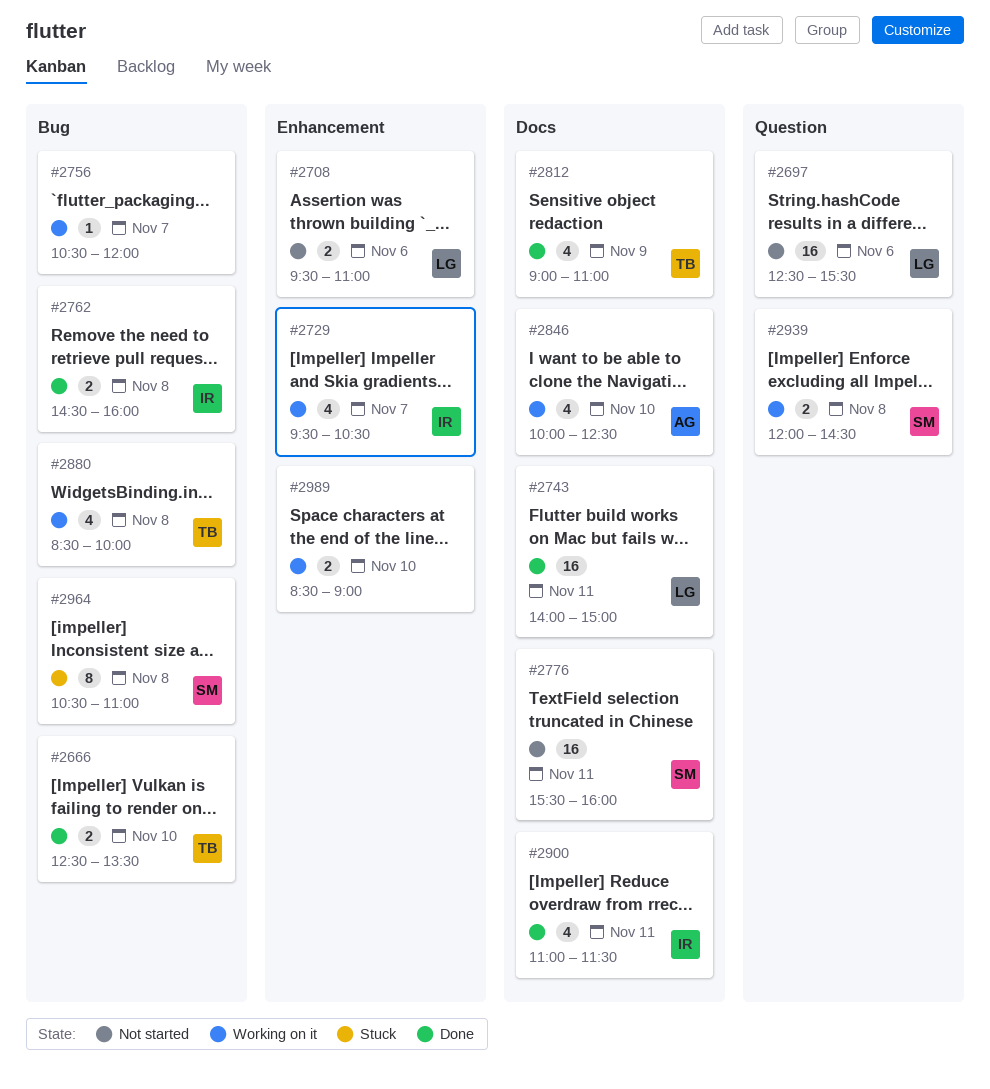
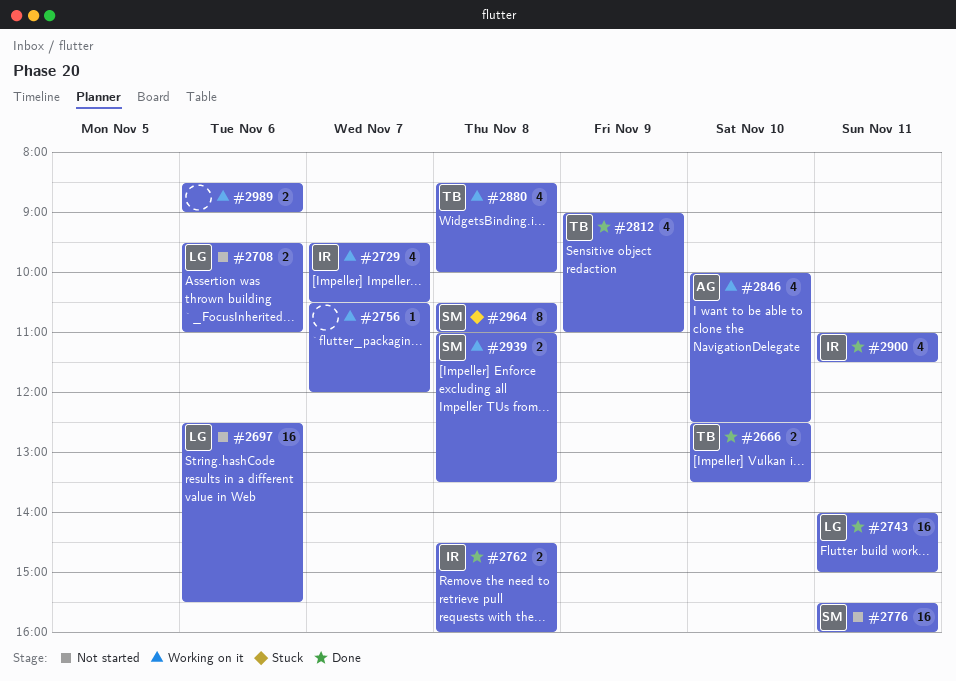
#2939, begins: 12:00 -> 11:00
#2939, ends: 14:30 -> 13:30
#2989, day: Nov 10 -> Nov 6

